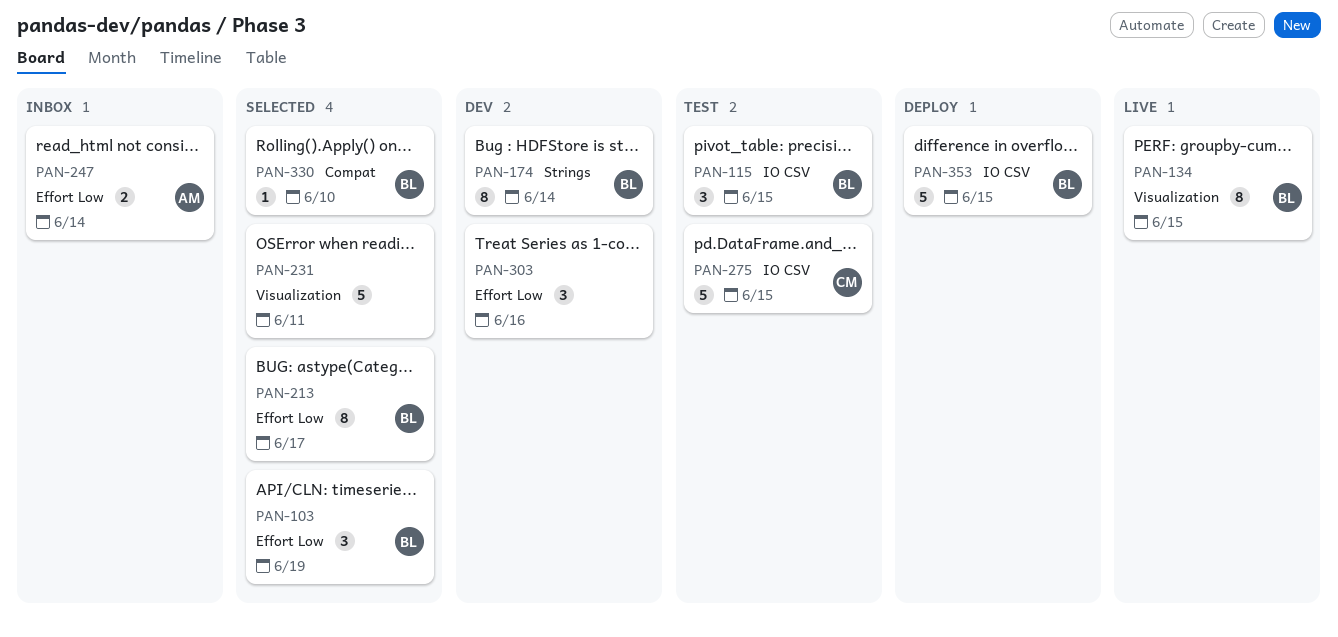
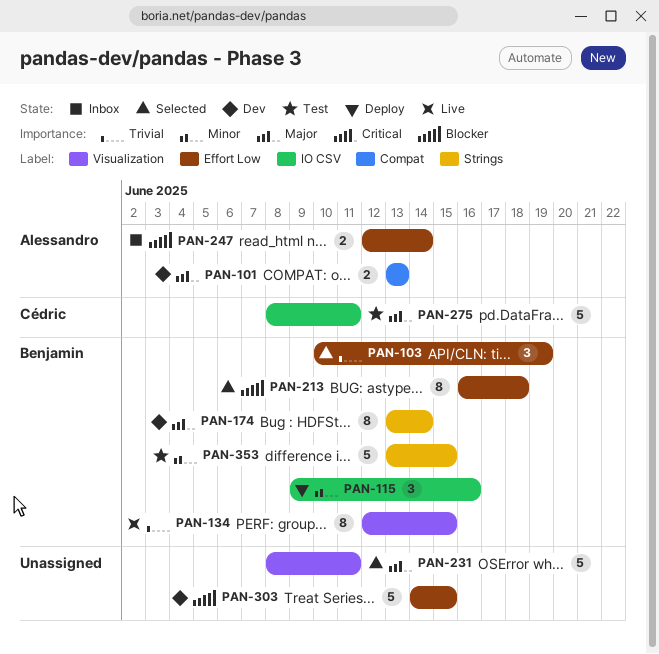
PAN-101: none -> present
PAN-115, status: Test -> Deploy
PAN-115, due: Jun 15 -> Jun 16
PAN-213, due: Jun 17 -> Jun 18
PAN-275, due: Jun 15 -> Jun 11
PAN-303, estimate: 3 -> 5
PAN-303, due: Jun 16 -> Jun 15
PAN-330: present -> none
PAN-353, status: Deploy -> Test
PAN-353, label: IO CSV -> Strings

